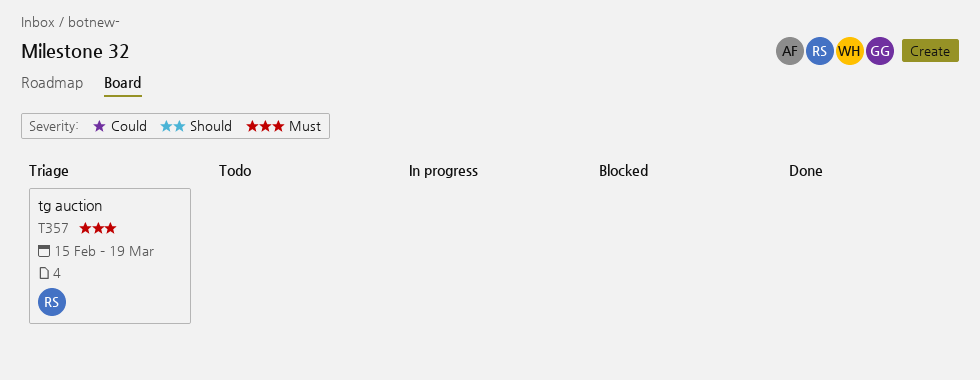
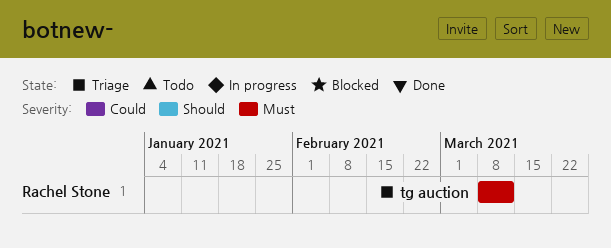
tg auction, start: Feb 15 -> Mar 8
tg auction, due: Mar 19 -> Mar 12

